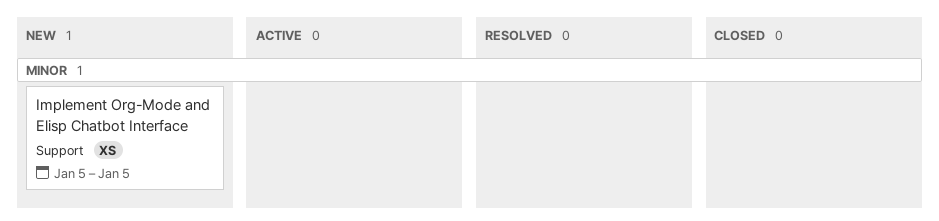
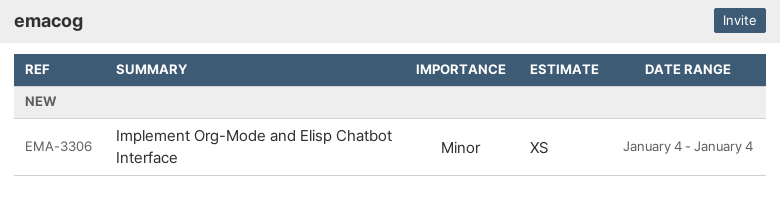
Implement Org-Mode and Elisp Chatbot Interface, start: Jan 5 -> Jan 4
Implement Org-Mode and Elisp Chatbot Interface, due: Jan 5 -> Jan 4

